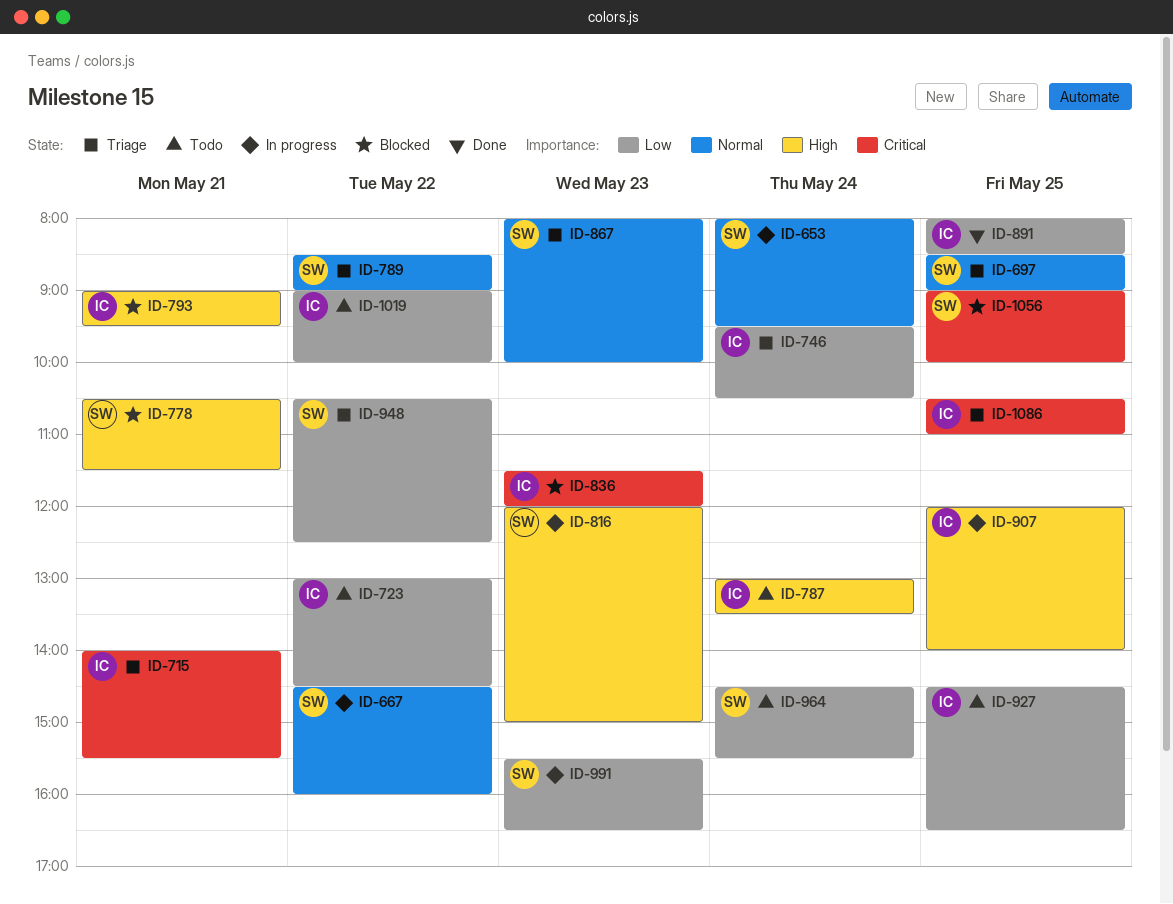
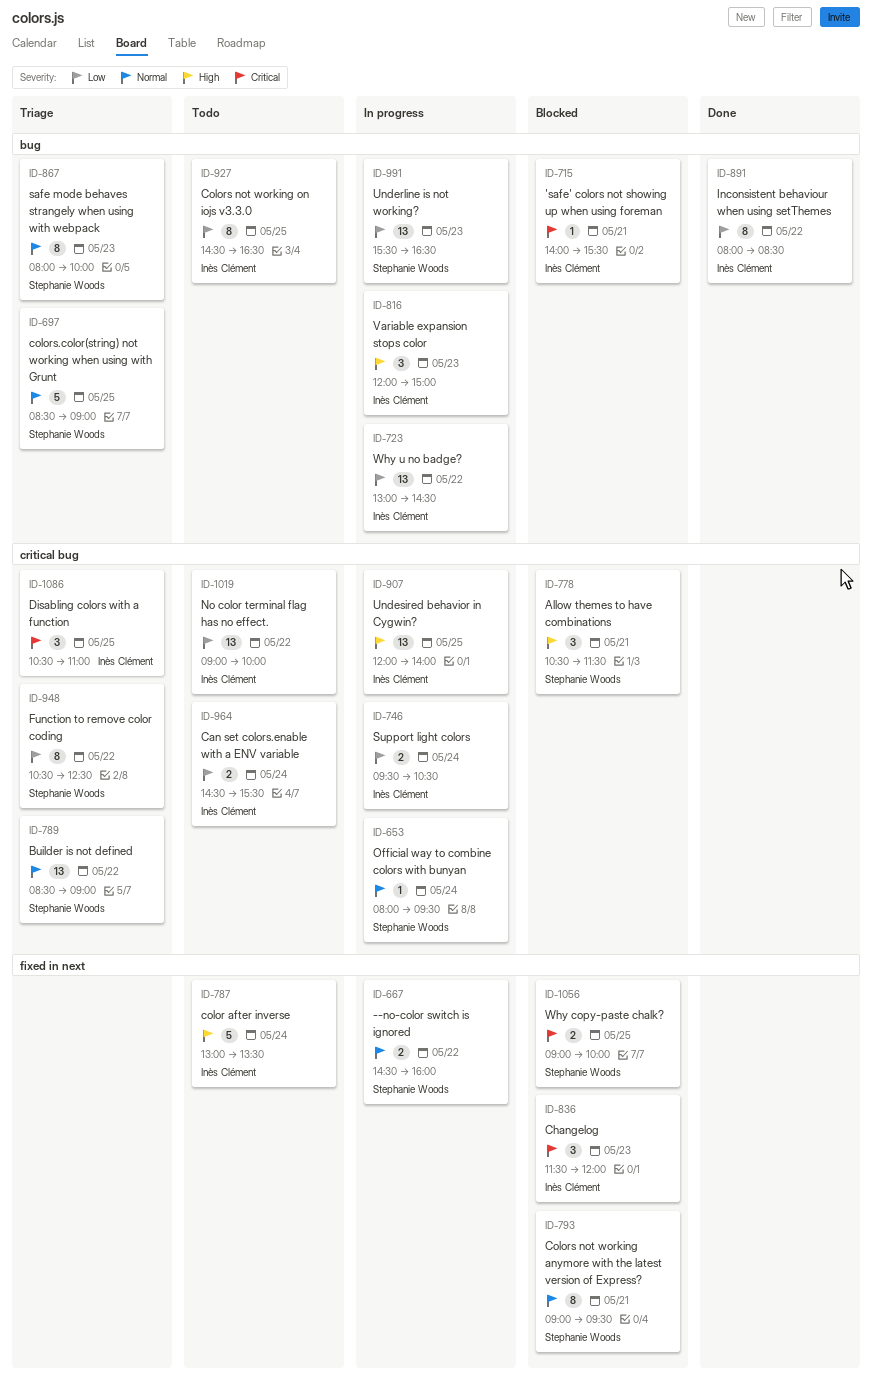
ID-715, status: Triage -> Blocked
ID-723, status: Todo -> In progress
ID-746, status: Triage -> In progress
ID-793, owner: Inès Clément -> Stephanie Woods
ID-793, priority: High -> Normal
ID-816, owner: Stephanie Woods -> Inès Clément
ID-891, day: May 25 -> May 22
ID-964, owner: Stephanie Woods -> Inès Clément

